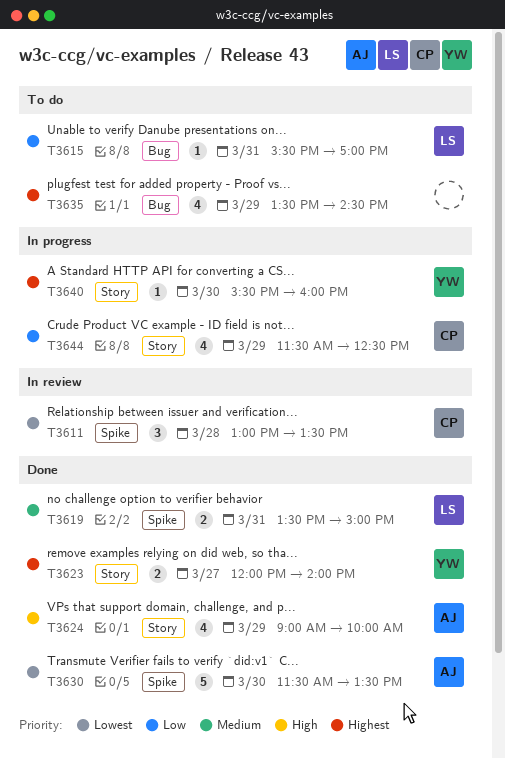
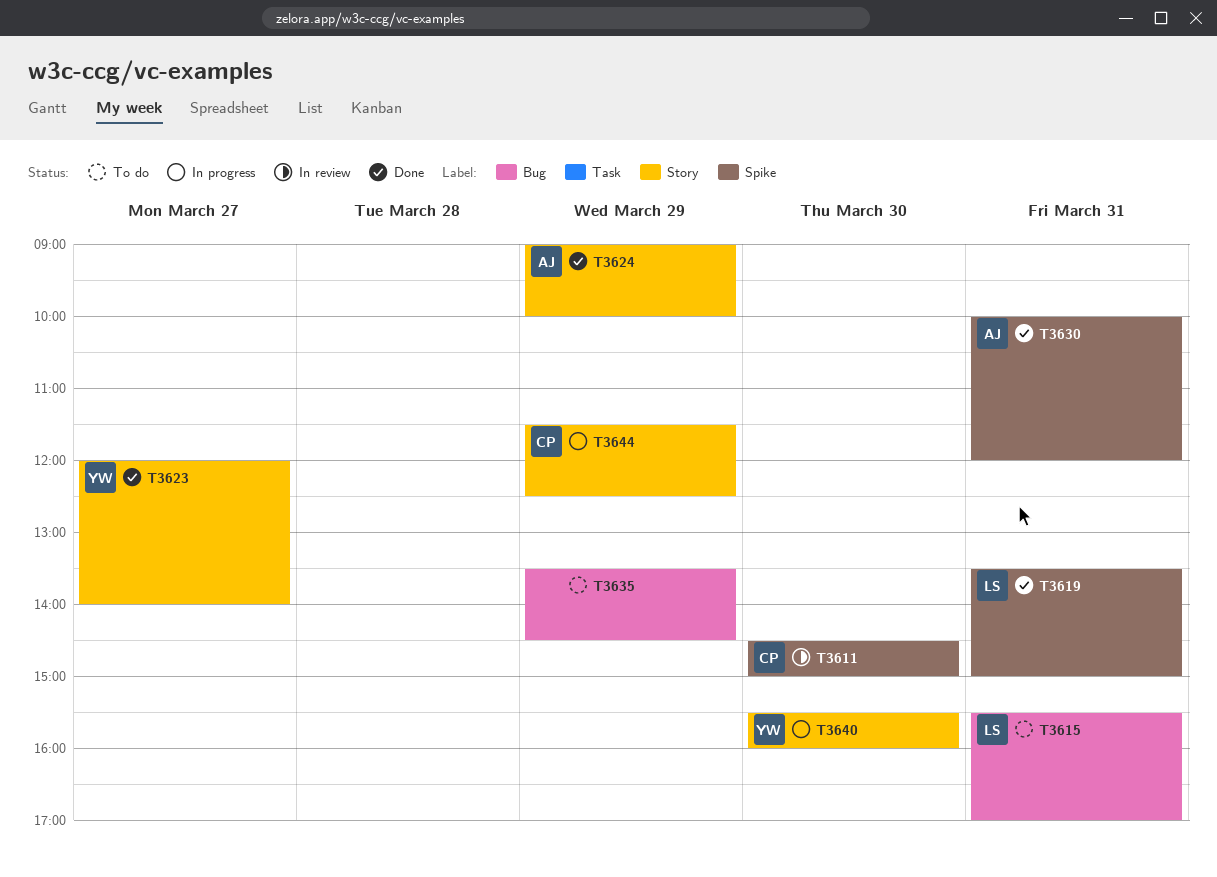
T3611, day: Mar 28 -> Mar 30
T3611, begins: 13:00 -> 14:30
T3611, ends: 13:30 -> 15:00
T3630, day: Mar 30 -> Mar 31
T3630, begins: 11:30 -> 10:00
T3630, ends: 13:30 -> 12:00

